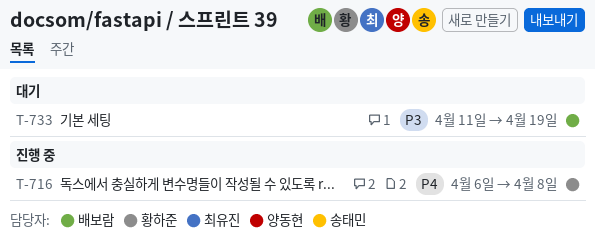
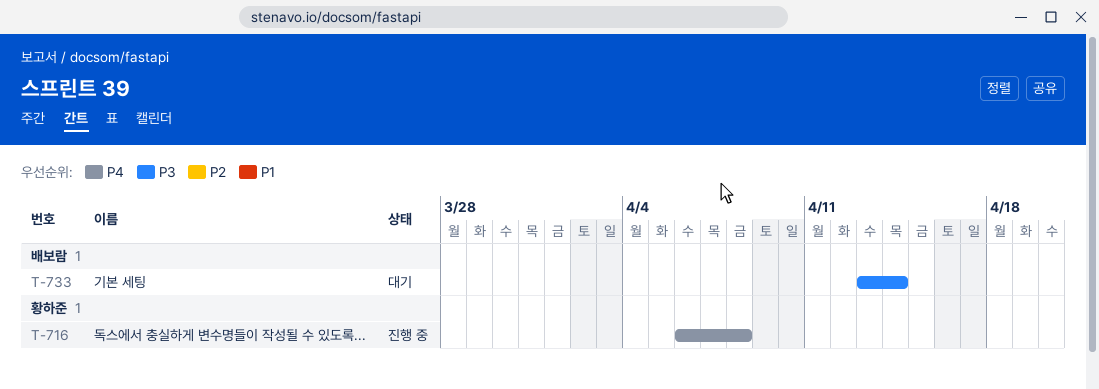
T-733, start: Apr 11 -> Apr 13
T-733, due: Apr 19 -> Apr 14

